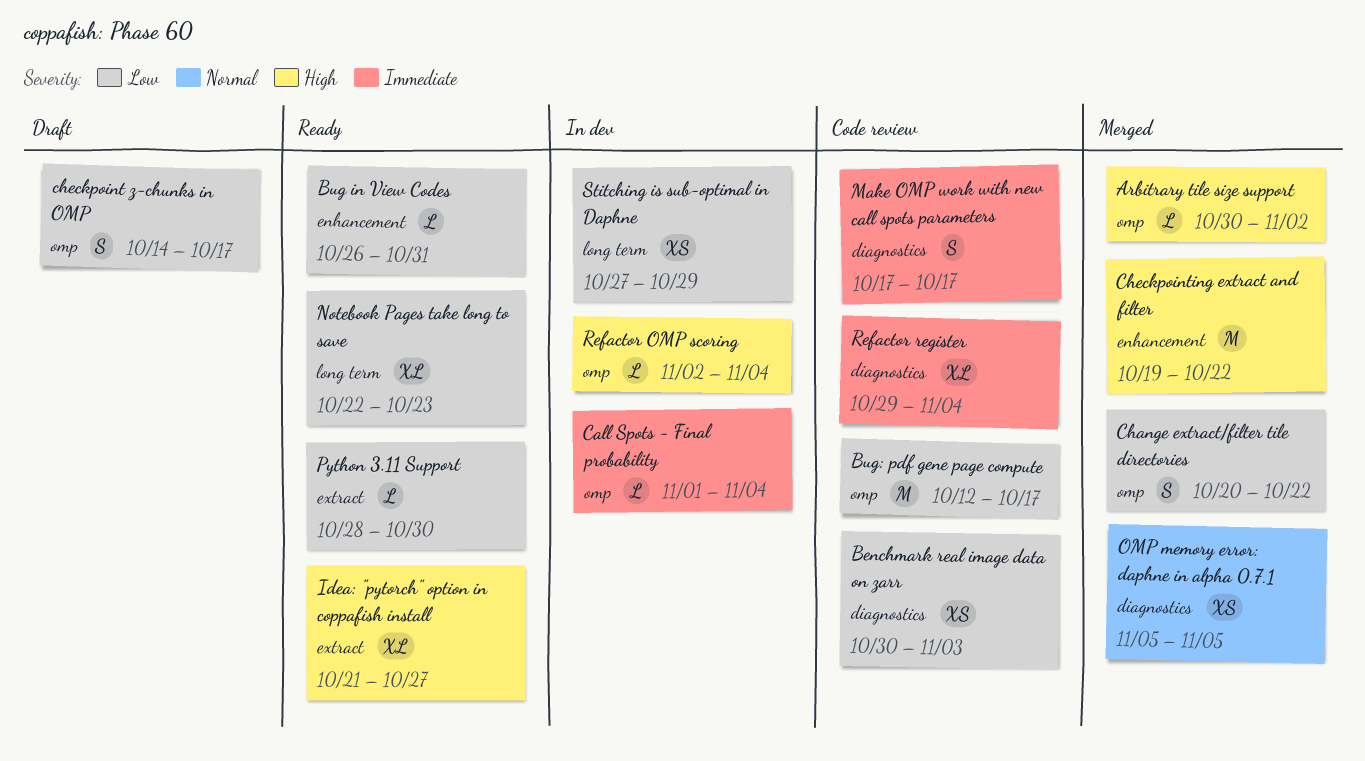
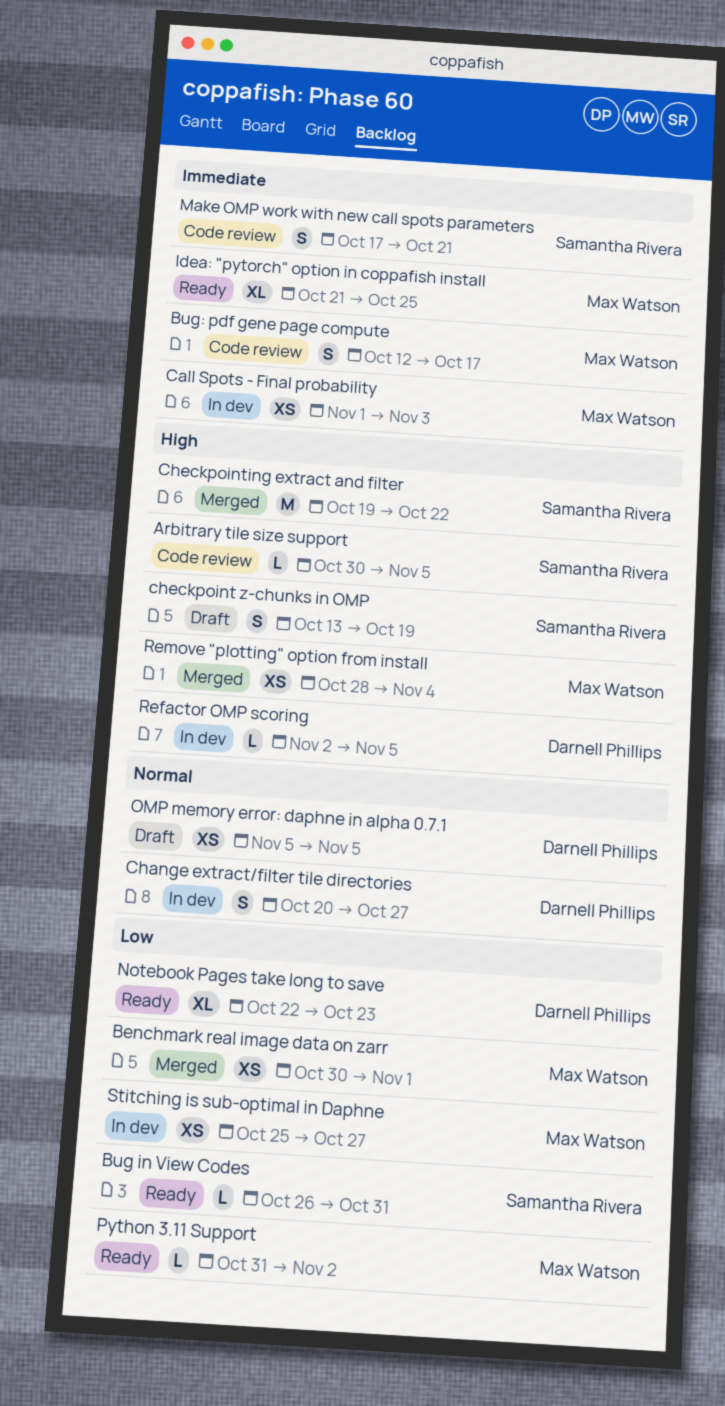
Arbitrary tile size support, status: Merged -> Code review
Arbitrary tile size support, due: Nov 2 -> Nov 5
Benchmark real image data on zarr, status: Code review -> Merged
Benchmark real image data on zarr, due: Nov 3 -> Nov 1
Bug: pdf gene page compute, priority: Low -> Immediate
Bug: pdf gene page compute, estimate: M -> S
Call Spots - Final probability, estimate: L -> XS
Call Spots - Final probability, due: Nov 4 -> Nov 3
Change extract/filter tile directories, status: Merged -> In dev
Change extract/filter tile directories, priority: Low -> Normal
Change extract/filter tile directories, due: Oct 22 -> Oct 27
checkpoint z-chunks in OMP, priority: Low -> High
checkpoint z-chunks in OMP, start: Oct 14 -> Oct 13
checkpoint z-chunks in OMP, due: Oct 17 -> Oct 19
Idea: "pytorch" option in coppafish install, priority: High -> Immediate
Idea: "pytorch" option in coppafish install, due: Oct 27 -> Oct 25
Make OMP work with new call spots parameters, due: Oct 17 -> Oct 21
OMP memory error: daphne in alpha 0.7.1, status: Merged -> Draft
Python 3.11 Support, start: Oct 28 -> Oct 31
Python 3.11 Support, due: Oct 30 -> Nov 2
Refactor OMP scoring, due: Nov 4 -> Nov 5
Refactor register: present -> none
Remove "plotting" option from install: none -> present
Stitching is sub-optimal in Daphne, start: Oct 27 -> Oct 25
Stitching is sub-optimal in Daphne, due: Oct 29 -> Oct 27

